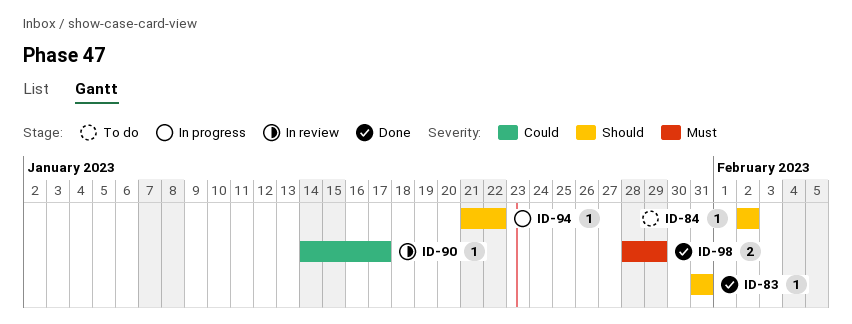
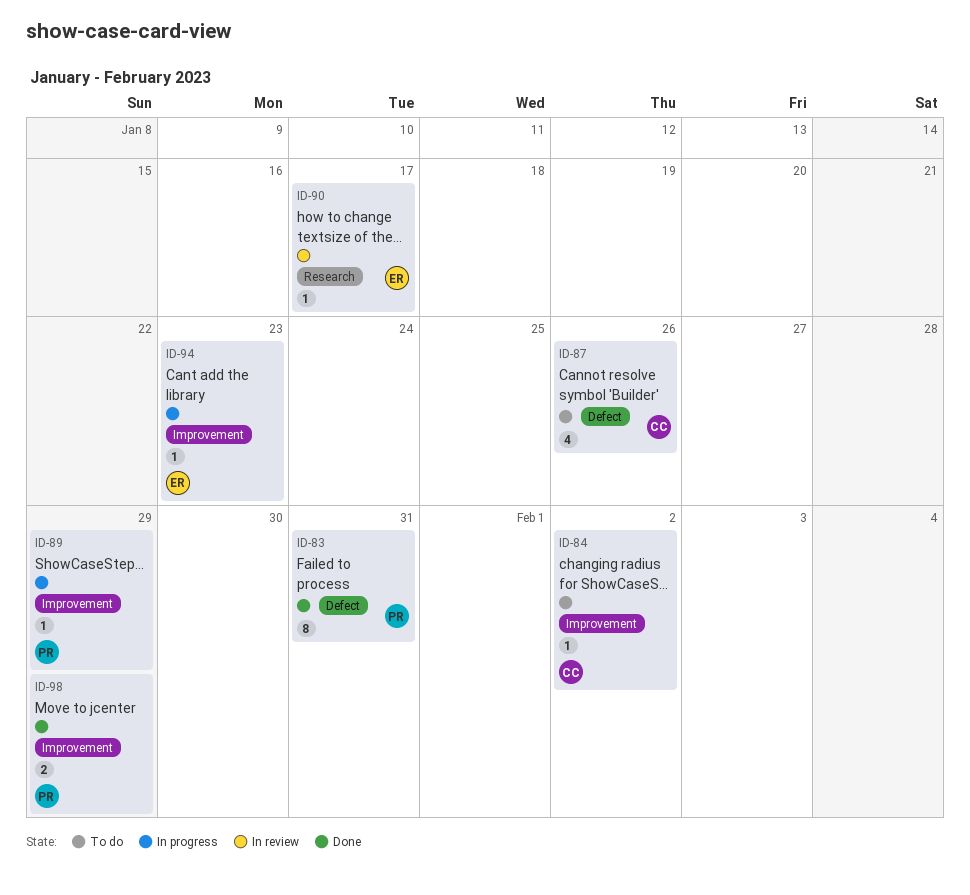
ID-83, estimate: 1 -> 8
ID-87: none -> present
ID-89: none -> present
ID-94, due: Jan 22 -> Jan 23

